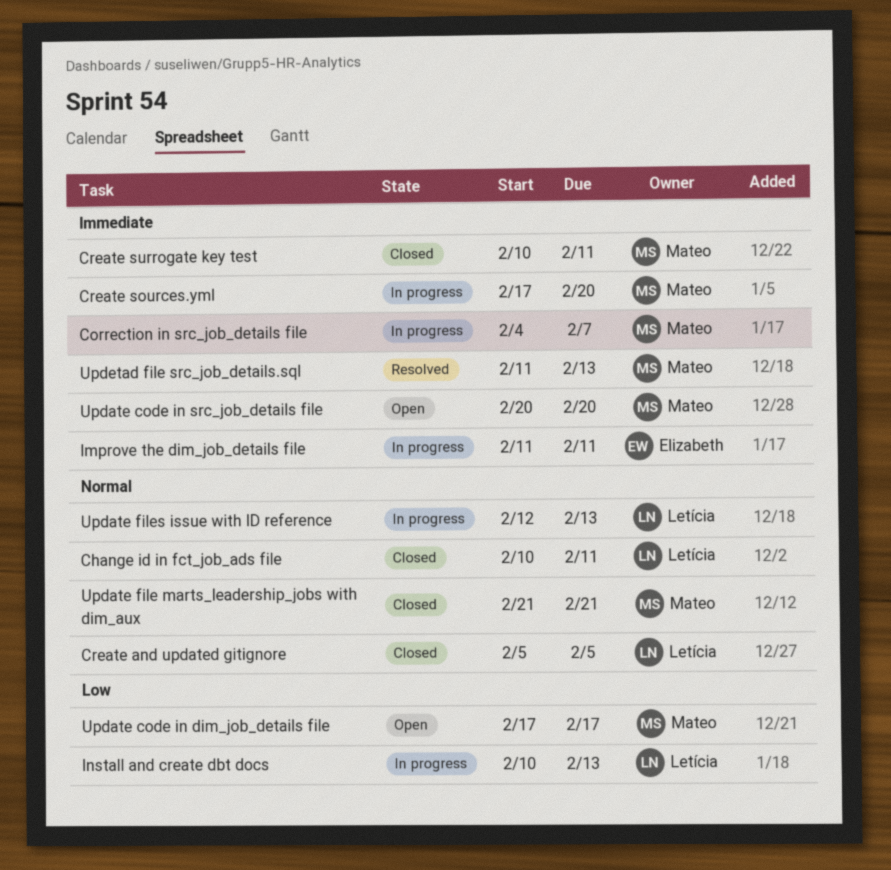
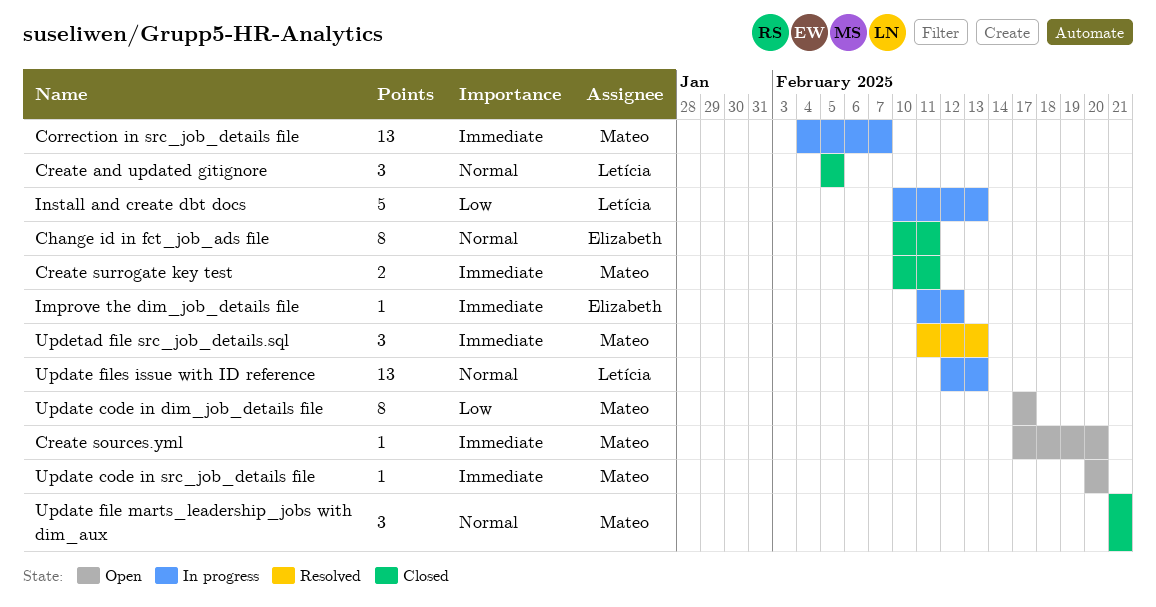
Change id in fct_job_ads file, owner: Letícia -> Elizabeth
Create sources.yml, status: In progress -> Open
Improve the dim_job_details file, due: Feb 11 -> Feb 12

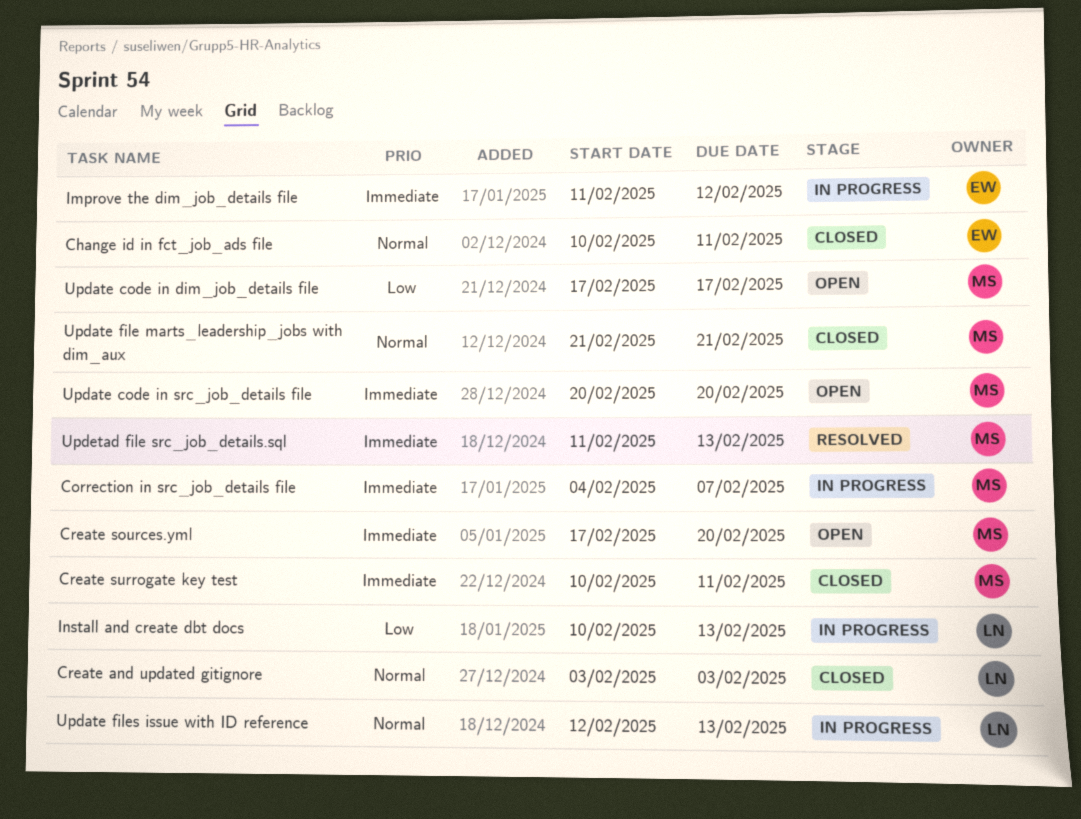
Create and updated gitignore, start: Feb 5 -> Feb 3
Create and updated gitignore, due: Feb 5 -> Feb 3

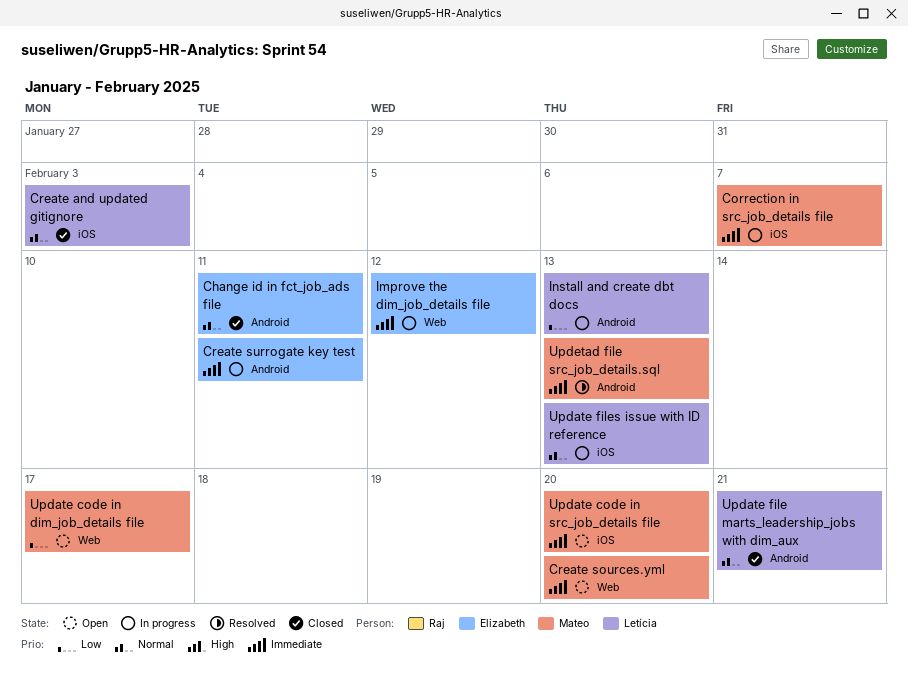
Create surrogate key test, status: Closed -> In progress
Create surrogate key test, owner: Mateo -> Elizabeth
Update file marts_leadership_jobs with dim_aux, owner: Mateo -> Letícia

